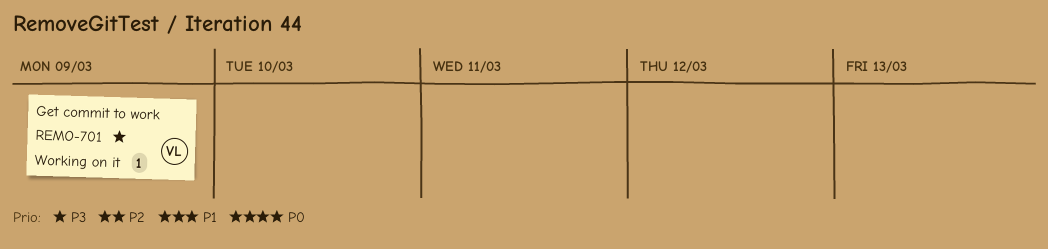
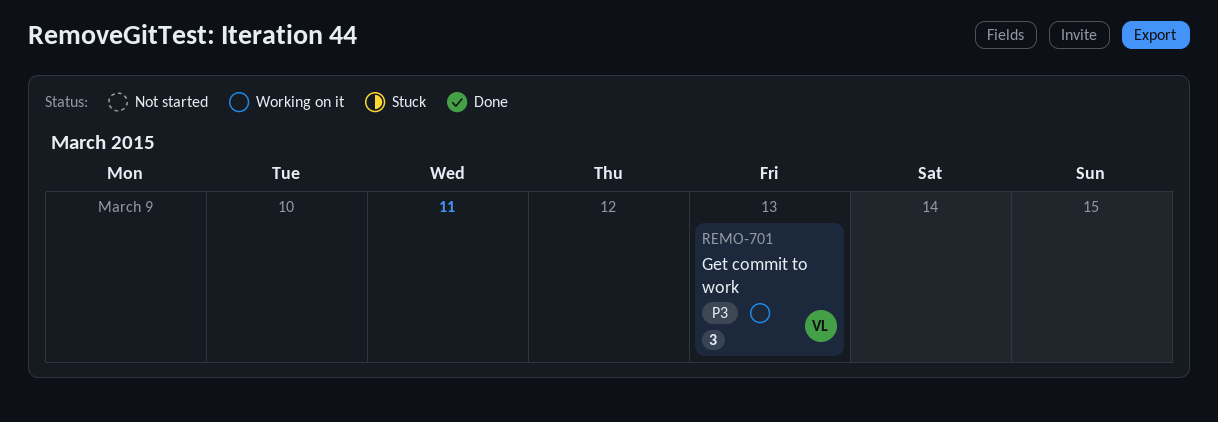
REMO-701, estimate: 1 -> 3
REMO-701, due: Mar 9 -> Mar 13

